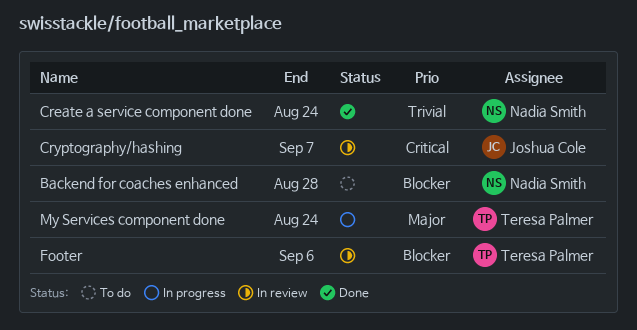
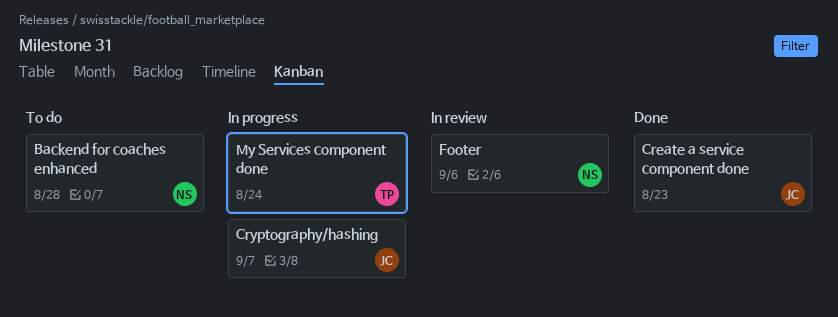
Create a service component done, owner: Nadia Smith -> Joshua Cole
Create a service component done, due: Aug 24 -> Aug 23
Cryptography/hashing, status: In review -> In progress
Footer, owner: Teresa Palmer -> Nadia Smith

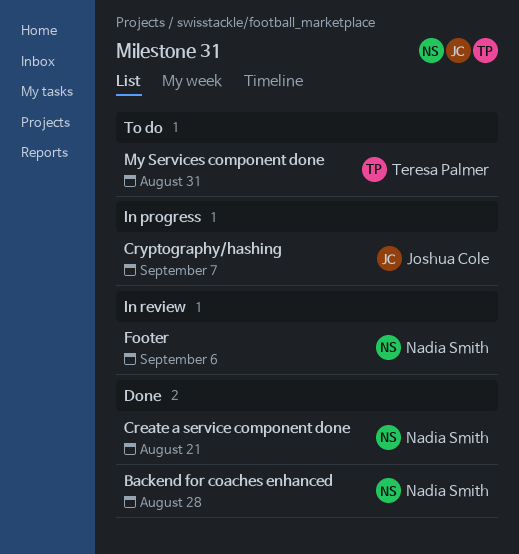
Backend for coaches enhanced, status: To do -> Done
Create a service component done, owner: Joshua Cole -> Nadia Smith
Create a service component done, due: Aug 23 -> Aug 21
My Services component done, status: In progress -> To do
My Services component done, due: Aug 24 -> Aug 31

